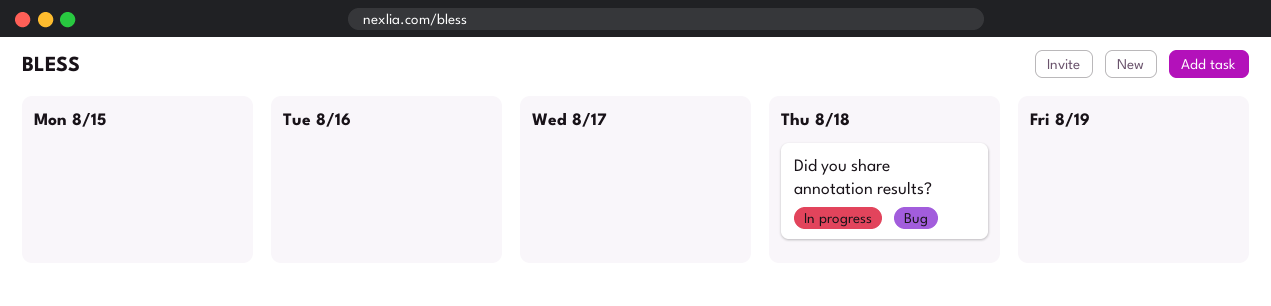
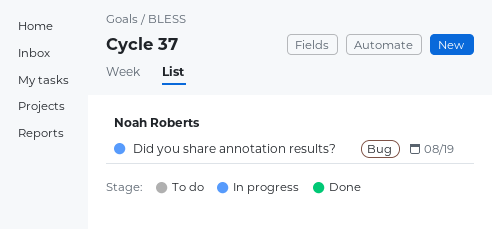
Did you share annotation results?, due: Aug 18 -> Aug 19

